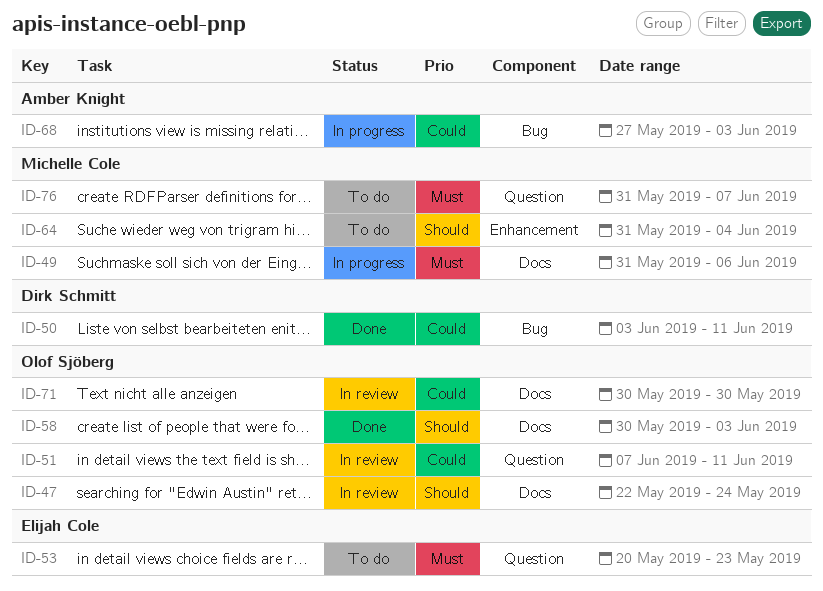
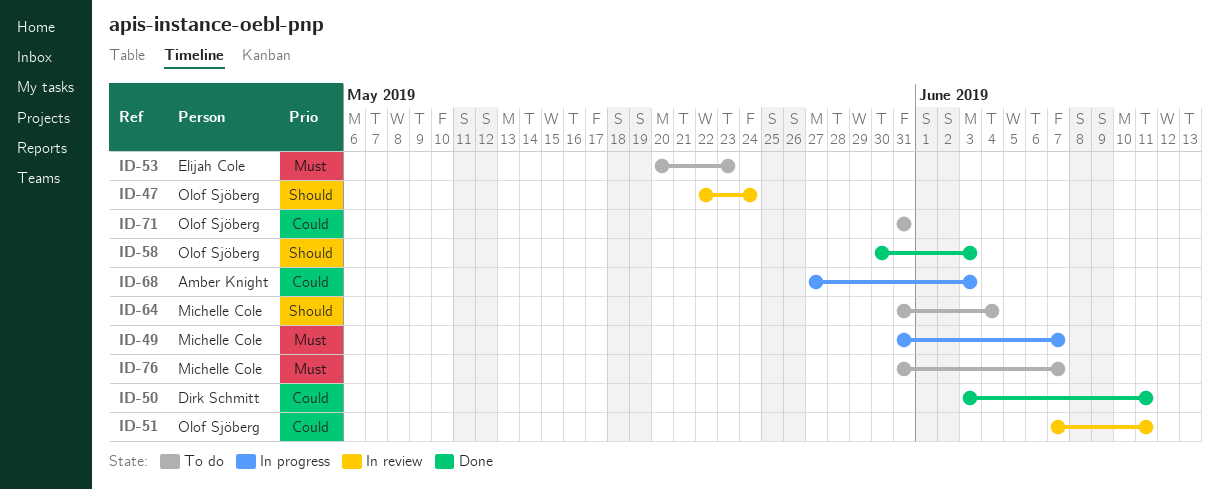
ID-49, due: Jun 6 -> Jun 7
ID-71, status: In review -> To do
ID-71, start: May 30 -> May 31
ID-71, due: May 30 -> May 31

